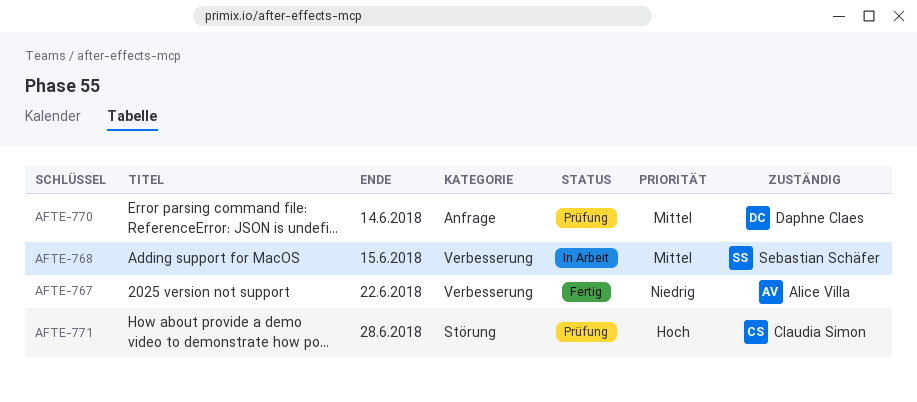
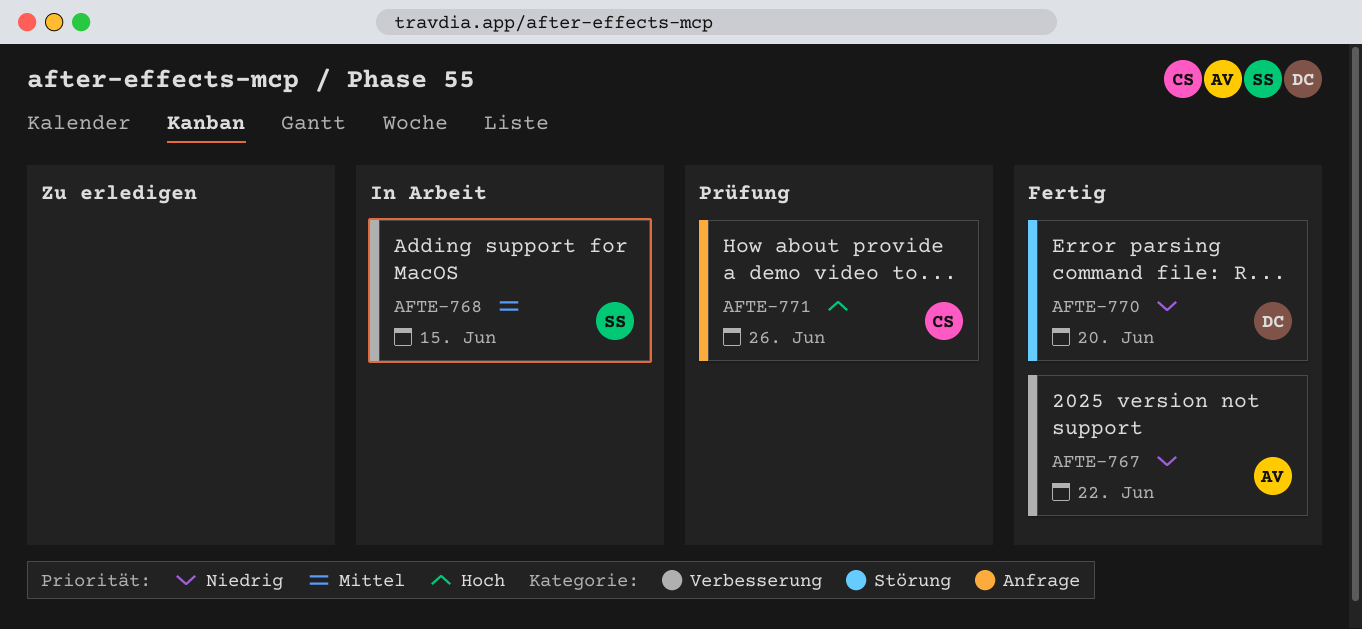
AFTE-770, status: Prüfung -> Fertig
AFTE-770, priority: Mittel -> Niedrig
AFTE-770, label: Anfrage -> Störung
AFTE-770, due: Jun 14 -> Jun 20
AFTE-771, label: Störung -> Anfrage
AFTE-771, due: Jun 28 -> Jun 26

